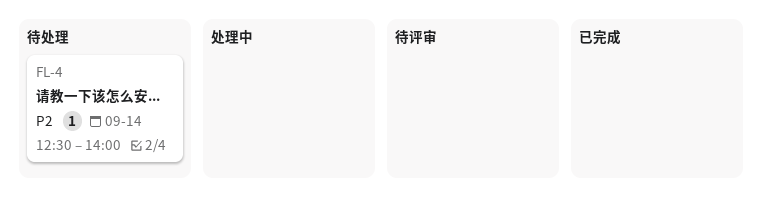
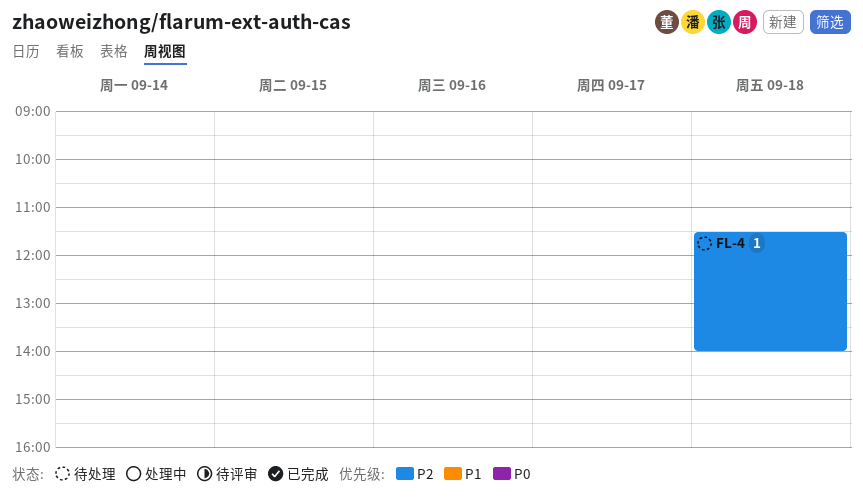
FL-4, day: Sep 14 -> Sep 18
FL-4, begins: 12:30 -> 11:30

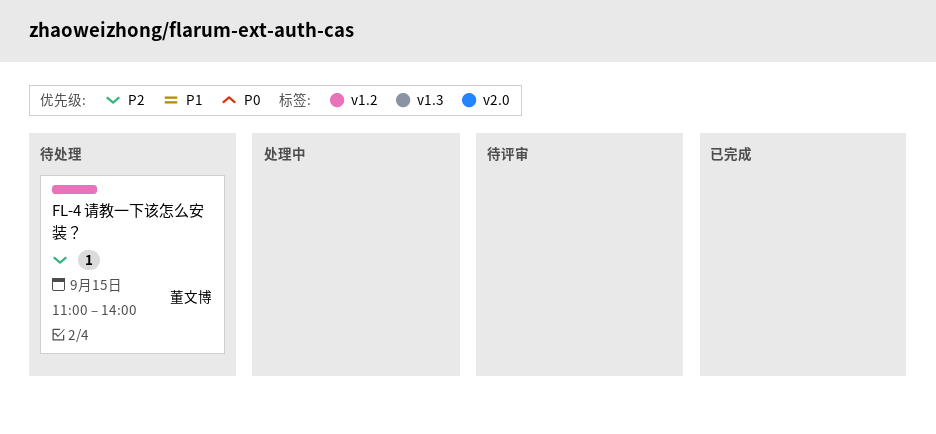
FL-4, day: Sep 18 -> Sep 15
FL-4, begins: 11:30 -> 11:00

